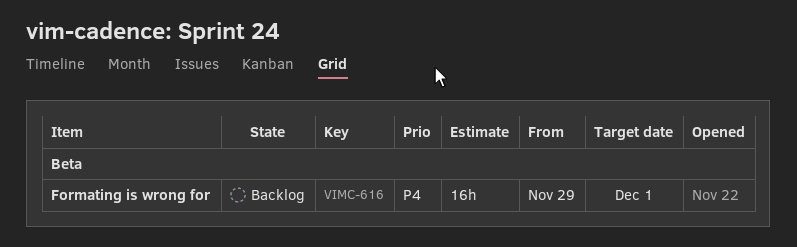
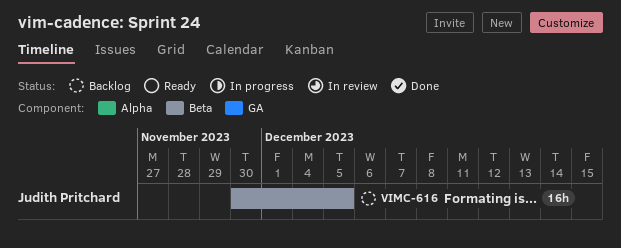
VIMC-616, start: Nov 29 -> Nov 30
VIMC-616, due: Dec 1 -> Dec 5

